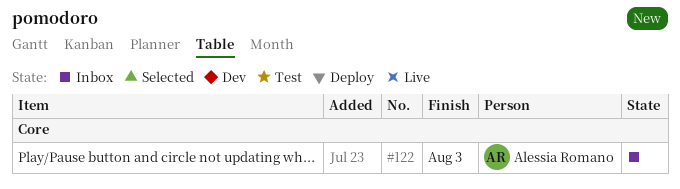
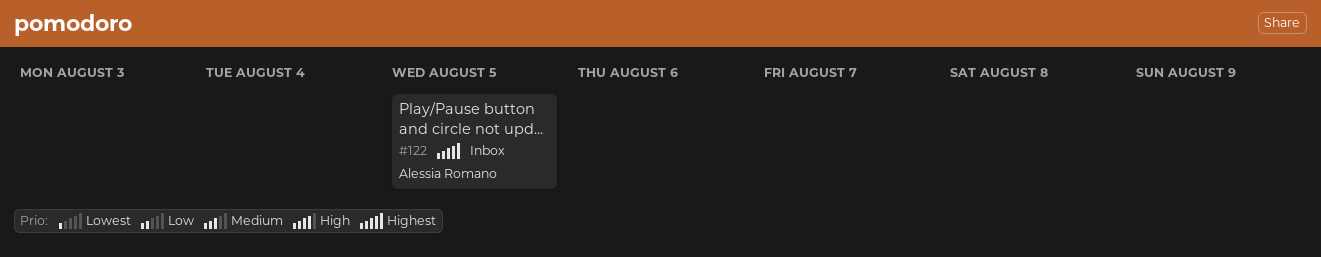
#122, due: Aug 3 -> Aug 5

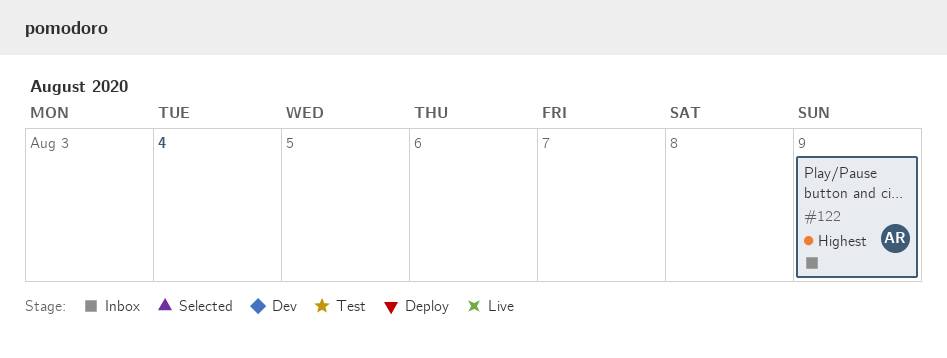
#122, due: Aug 5 -> Aug 9

